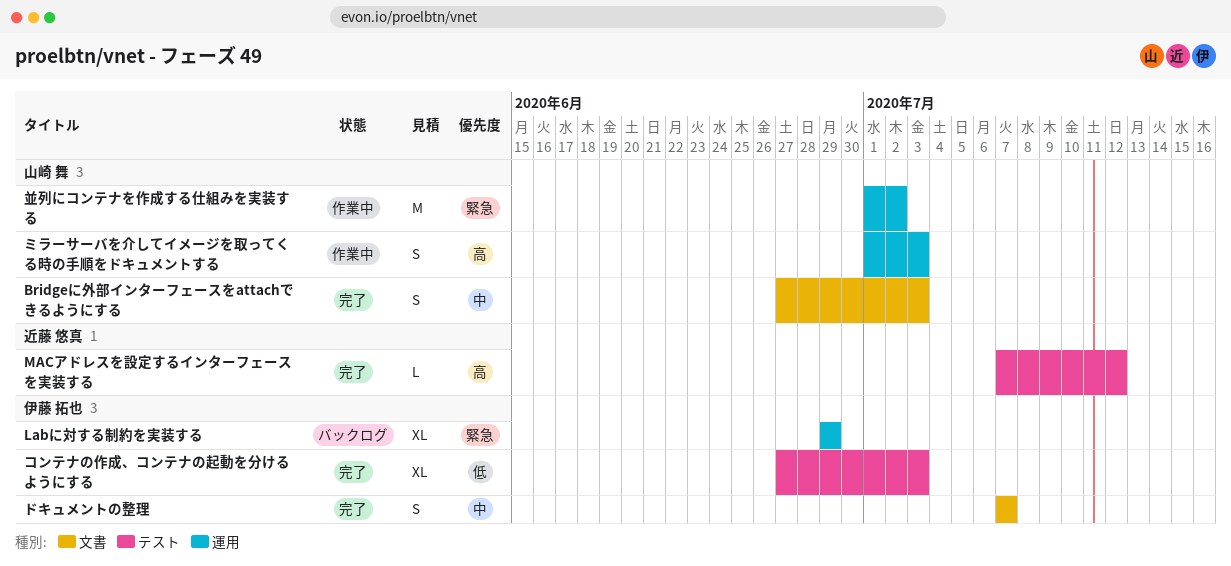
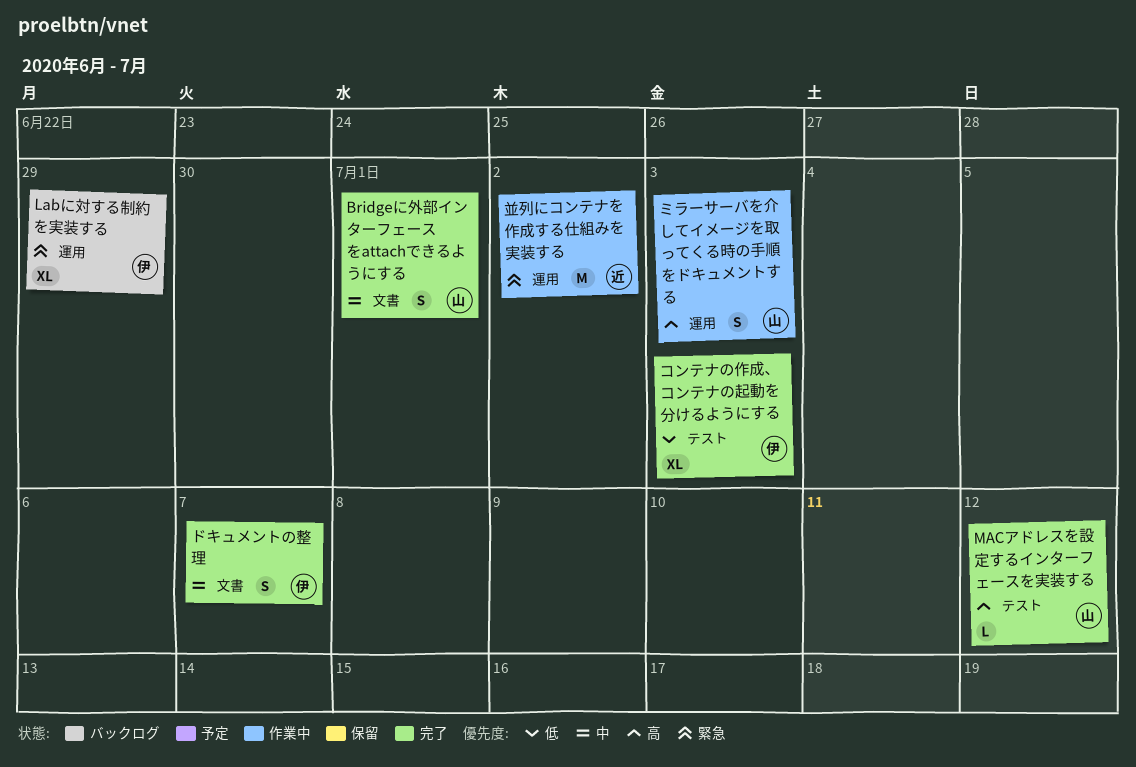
Bridgeに外部インターフェースをattachできるようにする, due: Jul 3 -> Jul 1
MACアドレスを設定するインターフェースを実装する, owner: 近藤 悠真 -> 山崎 舞
並列にコンテナを作成する仕組みを実装する, owner: 山崎 舞 -> 近藤 悠真

